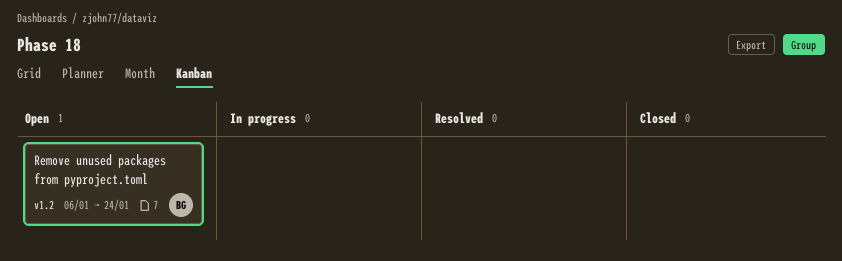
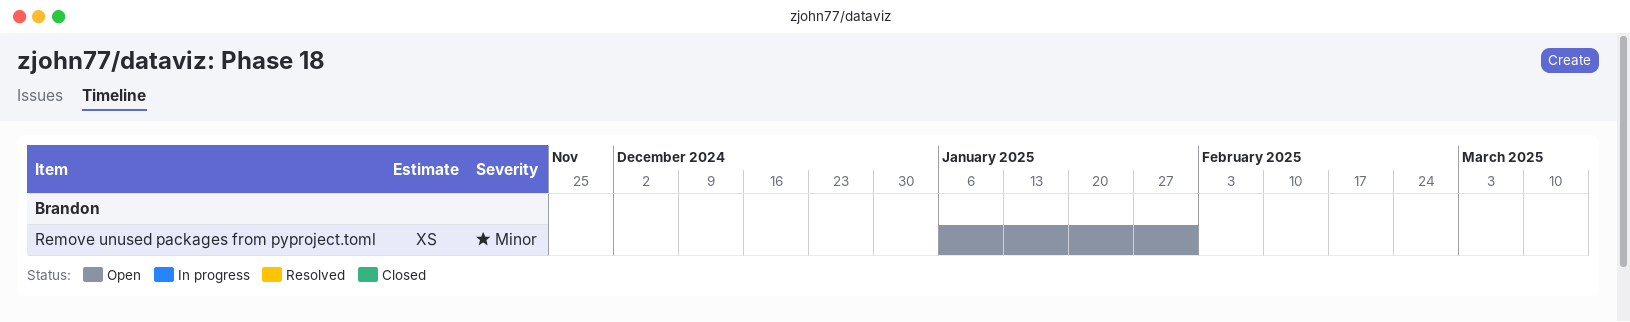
Remove unused packages from pyproject.toml, due: Jan 24 -> Jan 31

